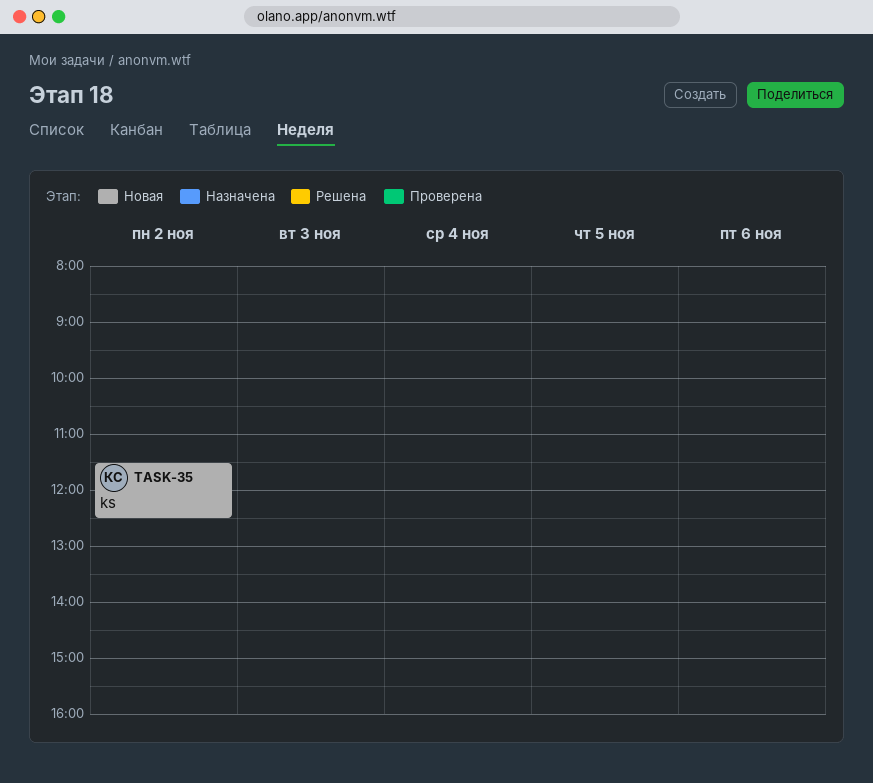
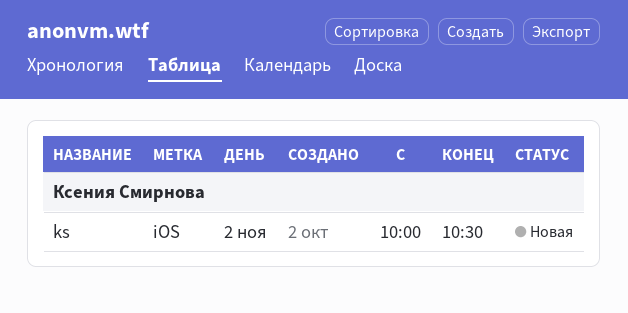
ks, begins: 11:30 -> 10:00
ks, ends: 12:30 -> 10:30

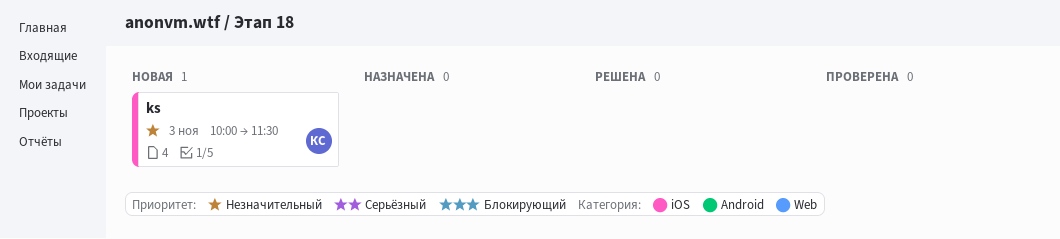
ks, day: Nov 2 -> Nov 3
ks, ends: 10:30 -> 11:30

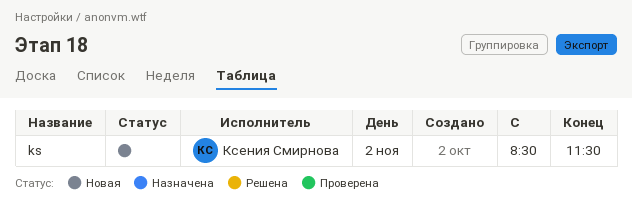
ks, day: Nov 3 -> Nov 2
ks, begins: 10:00 -> 08:30

